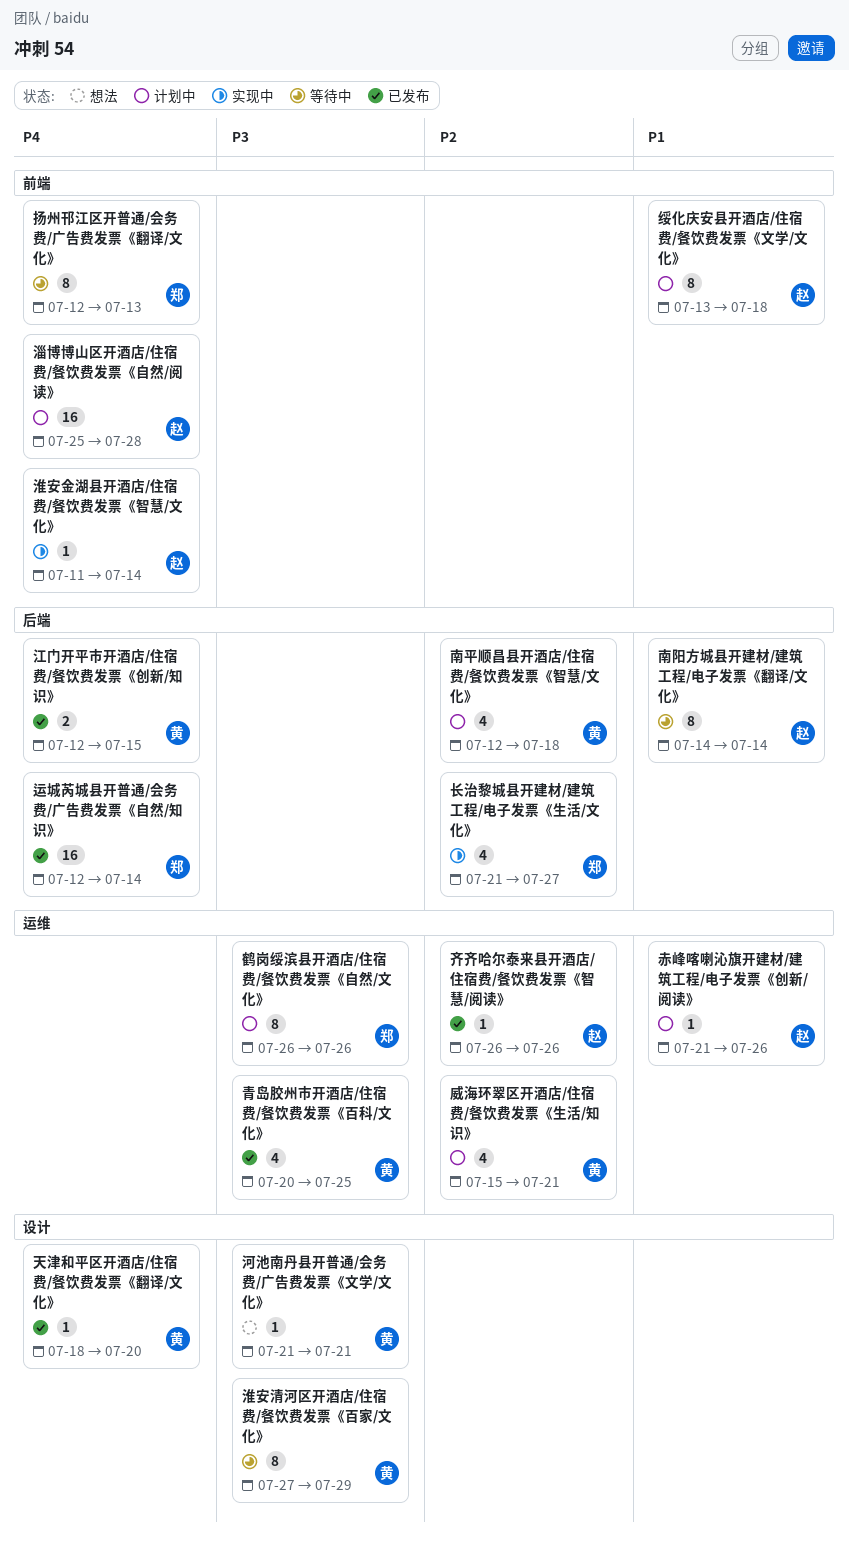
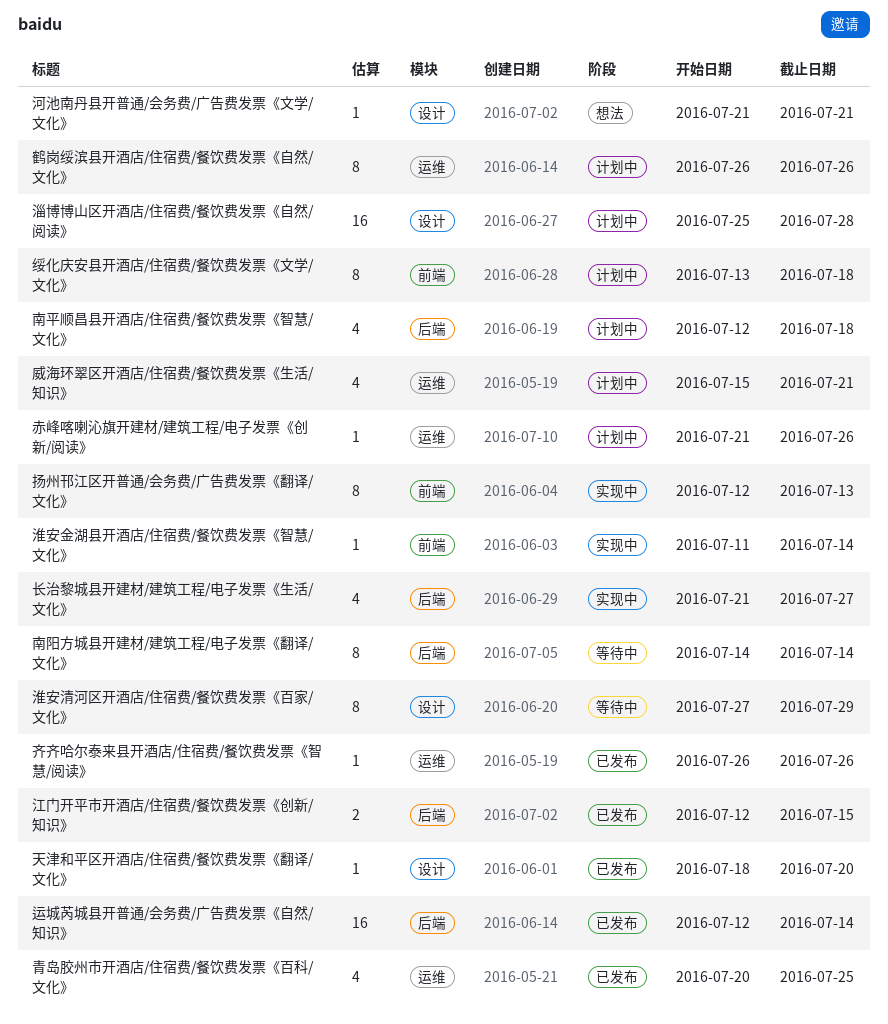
扬州邗江区开普通/会务费/广告费发票《翻译/文化》, status: 等待中 -> 实现中
淄博博山区开酒店/住宿费/餐饮费发票《自然/阅读》, label: 前端 -> 设计

